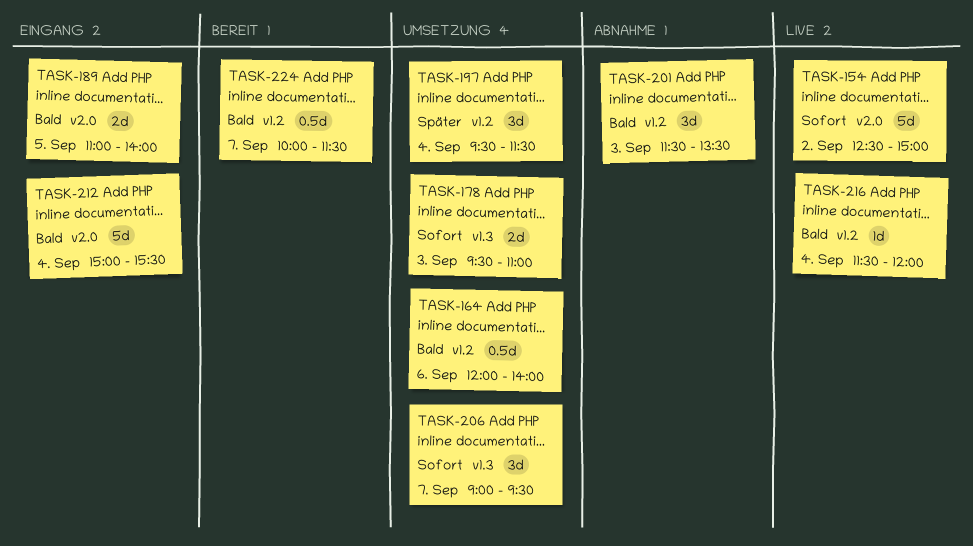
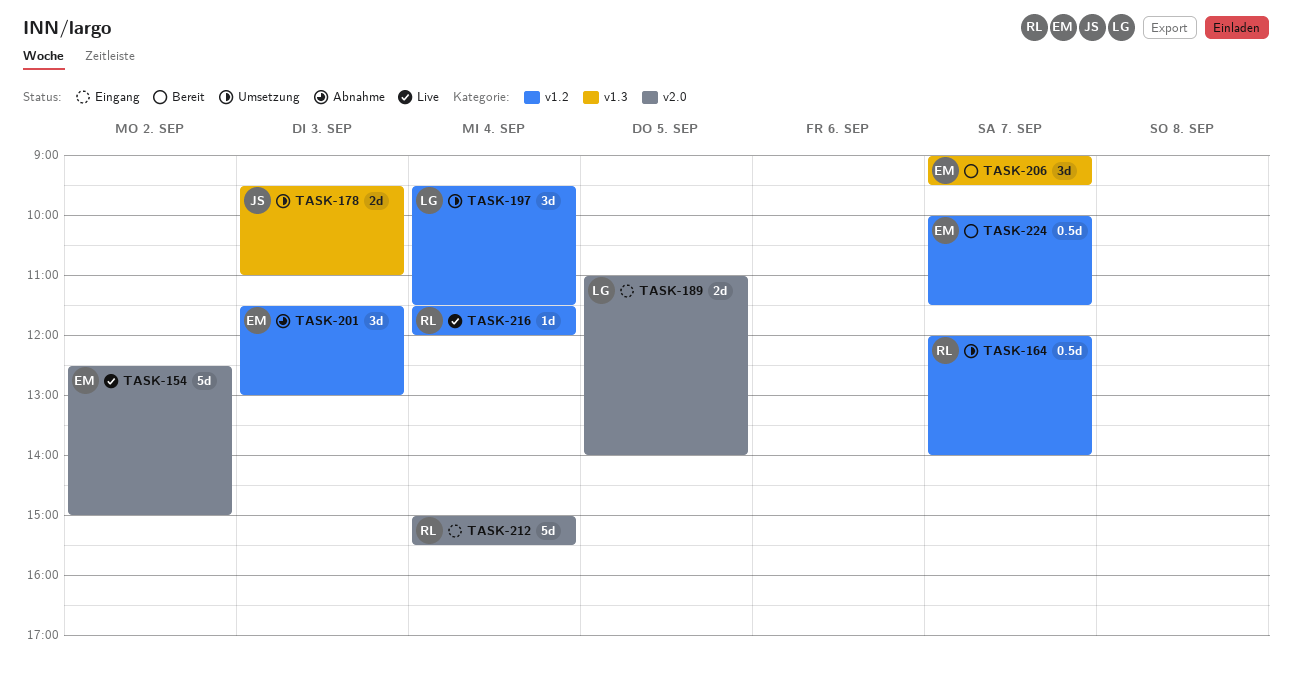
TASK-164, day: Sep 6 -> Sep 7
TASK-201, ends: 13:30 -> 13:00
TASK-206, status: Umsetzung -> Bereit

